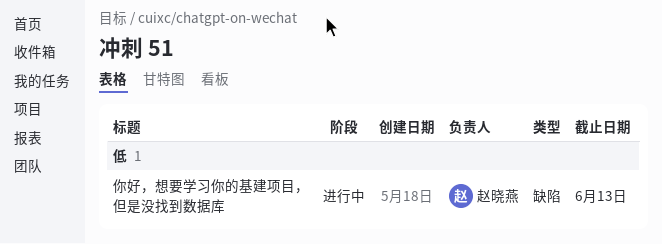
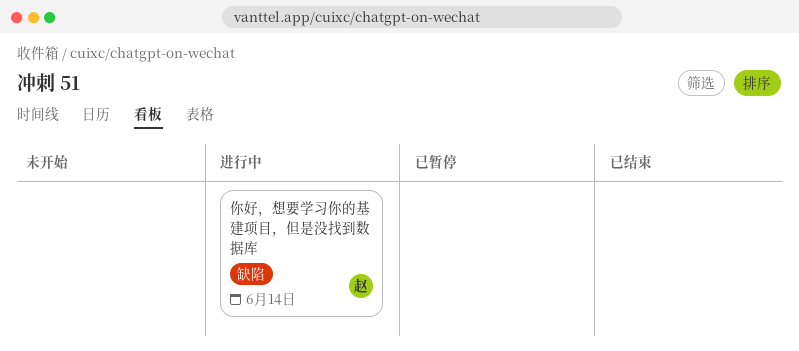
你好，想要学习你的基建项目，但是没找到数据库, due: Jun 13 -> Jun 14

